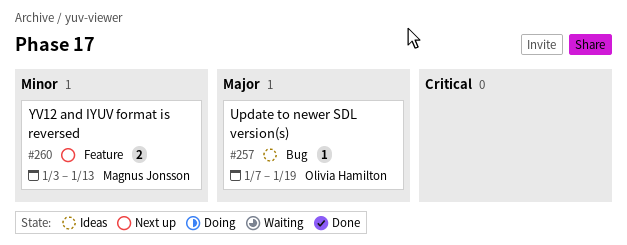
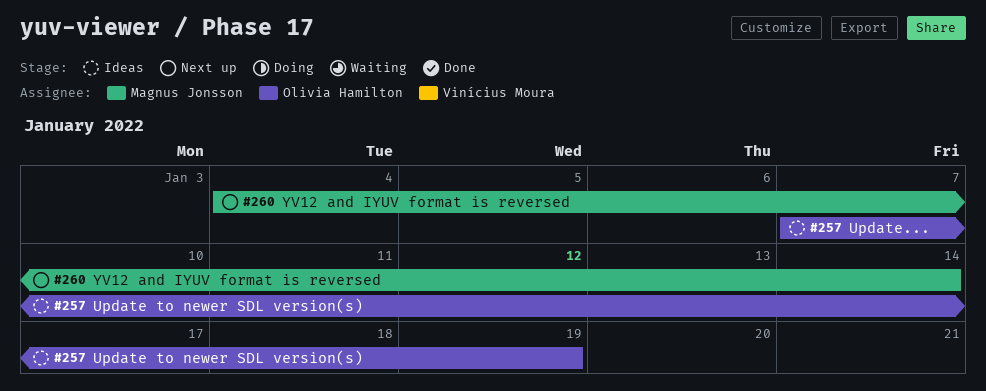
#260, start: Jan 3 -> Jan 4
#260, due: Jan 13 -> Jan 14

